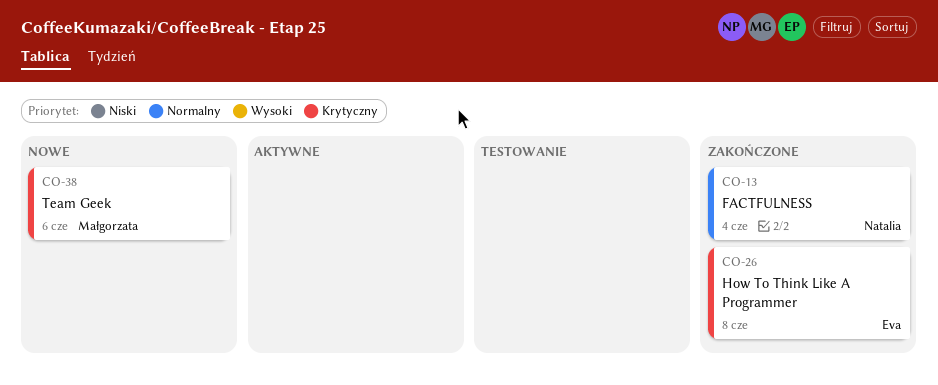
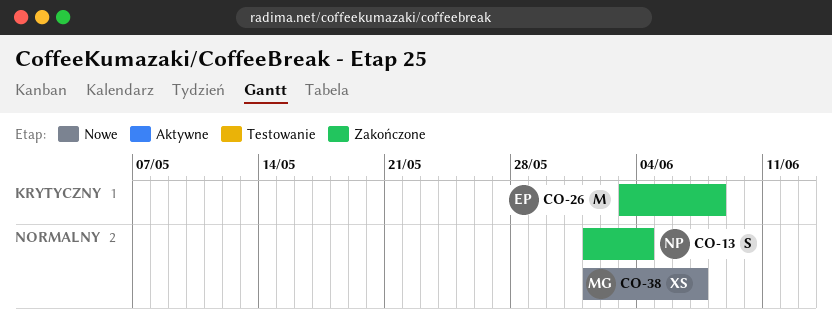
CO-38, priority: Krytyczny -> Normalny
CO-38, due: Jun 6 -> Jun 7

